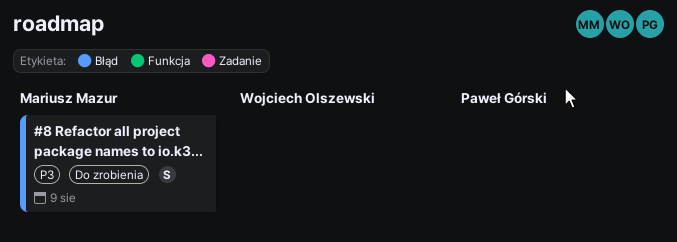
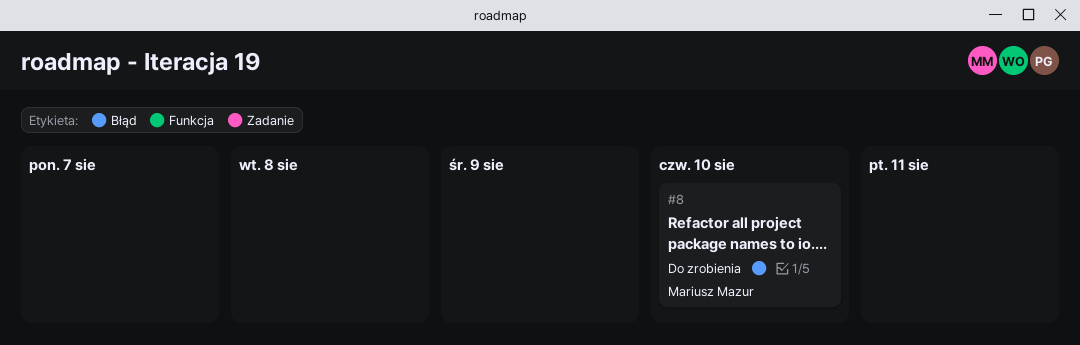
#8, due: Aug 9 -> Aug 10

